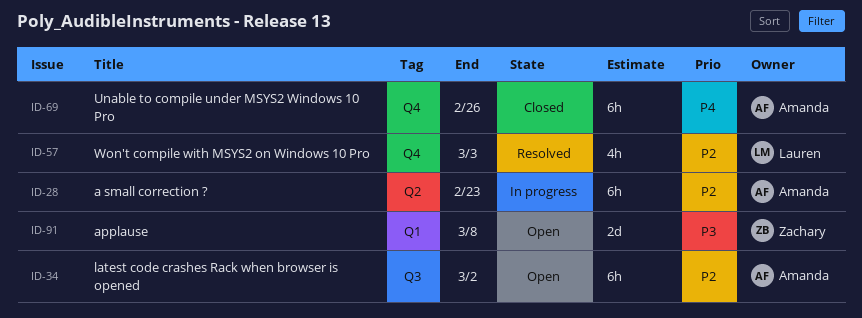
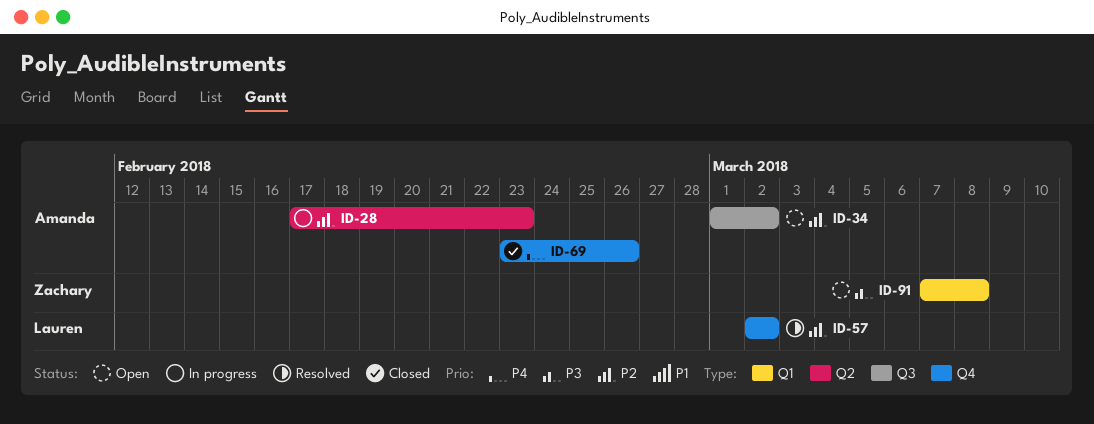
ID-57, due: Mar 3 -> Mar 2

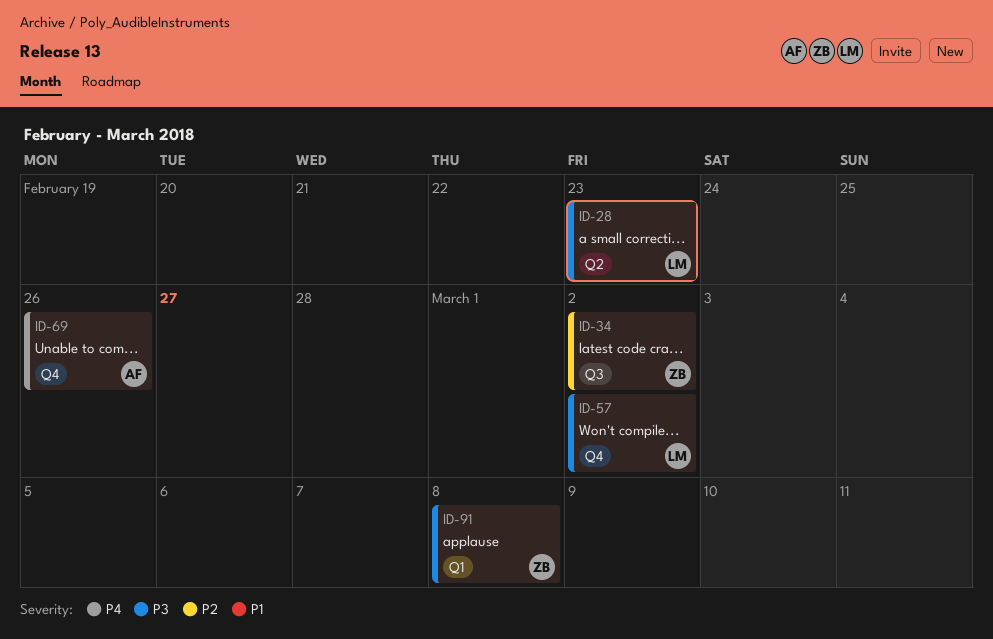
ID-28, owner: Amanda -> Lauren
ID-28, priority: P2 -> P3
ID-34, owner: Amanda -> Zachary
ID-57, priority: P2 -> P3

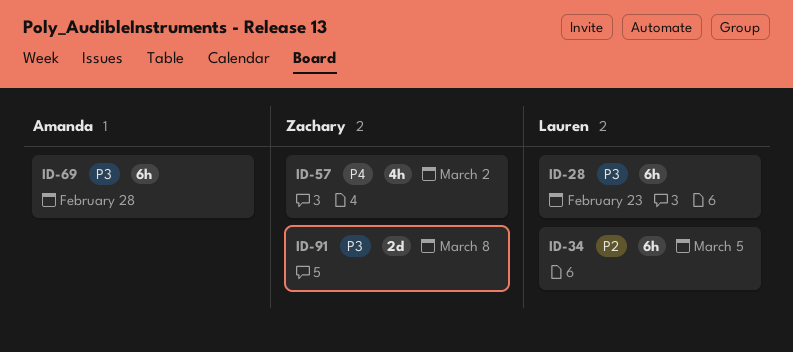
ID-34, owner: Zachary -> Lauren
ID-34, due: Mar 2 -> Mar 5
ID-57, owner: Lauren -> Zachary
ID-57, priority: P3 -> P4
ID-69, priority: P4 -> P3
ID-69, due: Feb 26 -> Feb 28

